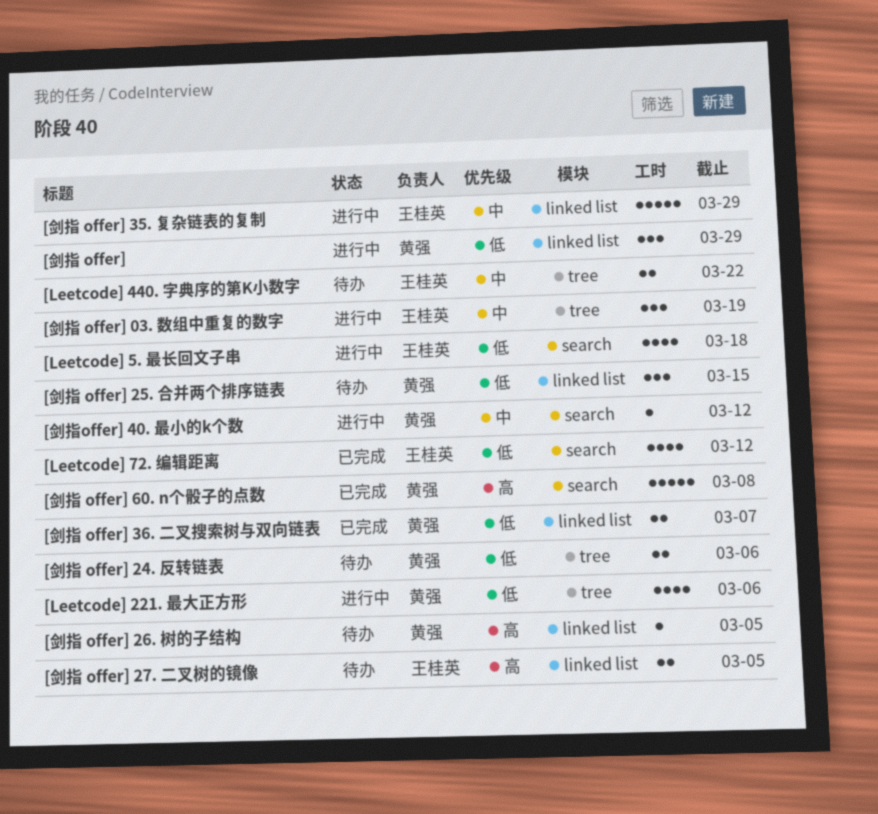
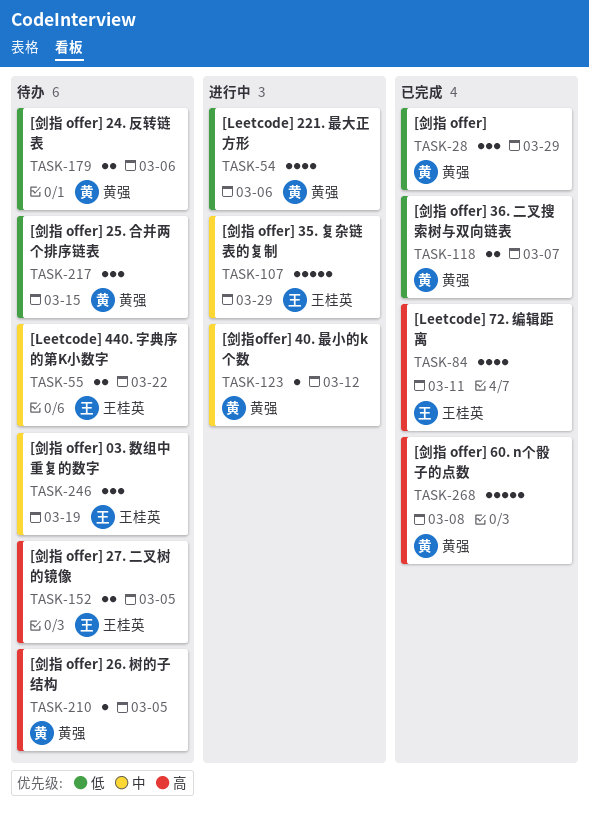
[Leetcode] 5. 最长回文子串: present -> none
[Leetcode] 72. 编辑距离, priority: 低 -> 高
[Leetcode] 72. 编辑距离, due: Mar 12 -> Mar 11
[剑指 offer], status: 进行中 -> 已完成
[剑指 offer] 03. 数组中重复的数字, status: 进行中 -> 待办

